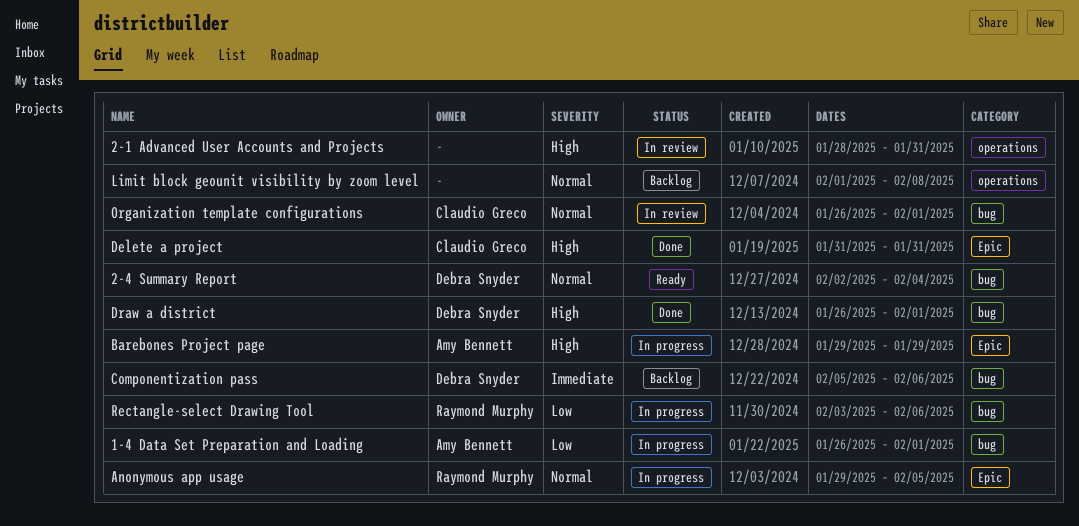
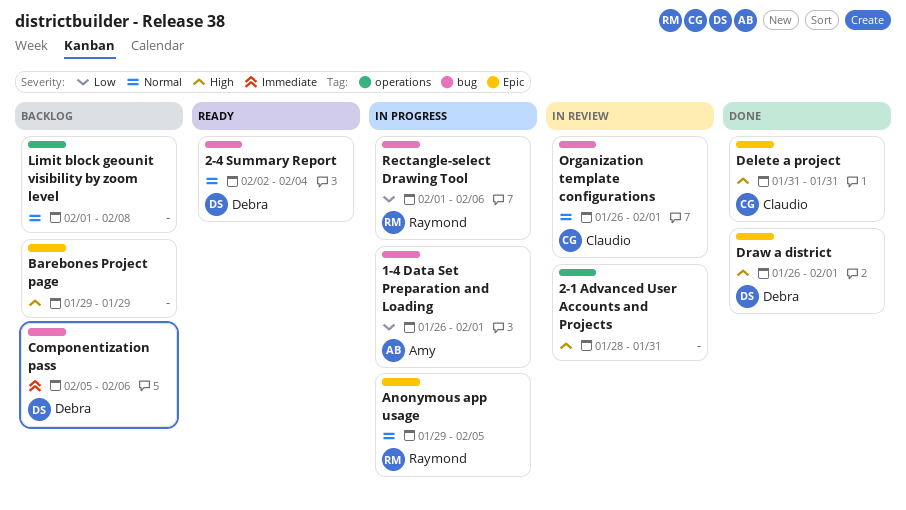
Barebones Project page, status: In progress -> Backlog
Barebones Project page, owner: Amy Bennett -> none
Draw a district, label: bug -> Epic
Rectangle-select Drawing Tool, start: Feb 3 -> Feb 1

